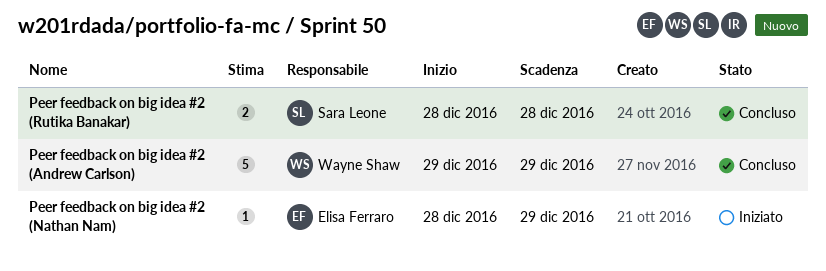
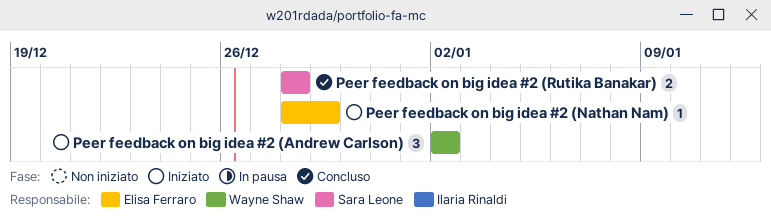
Peer feedback on big idea #2 (Andrew Carlson), status: Concluso -> Iniziato
Peer feedback on big idea #2 (Andrew Carlson), estimate: 5 -> 3
Peer feedback on big idea #2 (Andrew Carlson), start: Dec 29 -> Jan 2
Peer feedback on big idea #2 (Andrew Carlson), due: Dec 29 -> Jan 2

